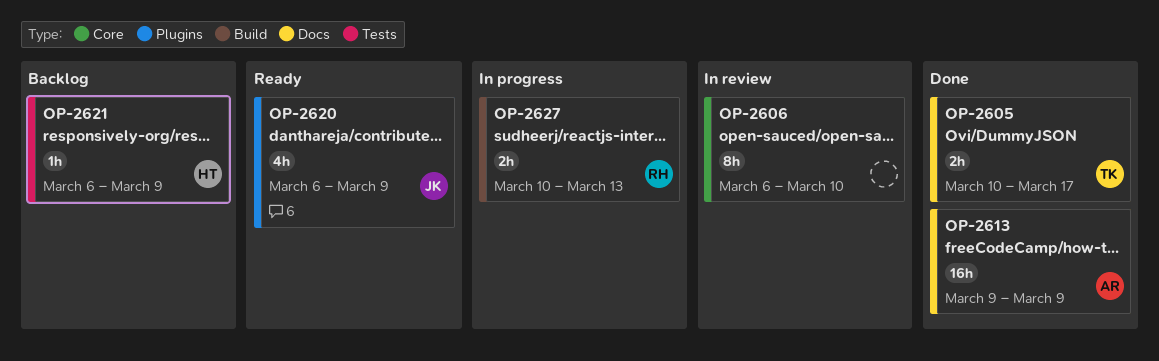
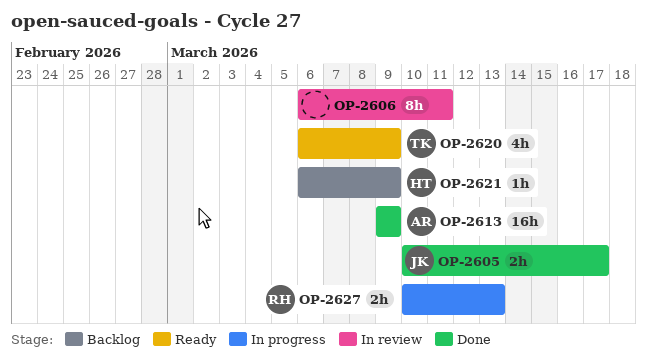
OP-2605, owner: TK -> JK
OP-2606, due: Mar 10 -> Mar 11
OP-2620, owner: JK -> TK

